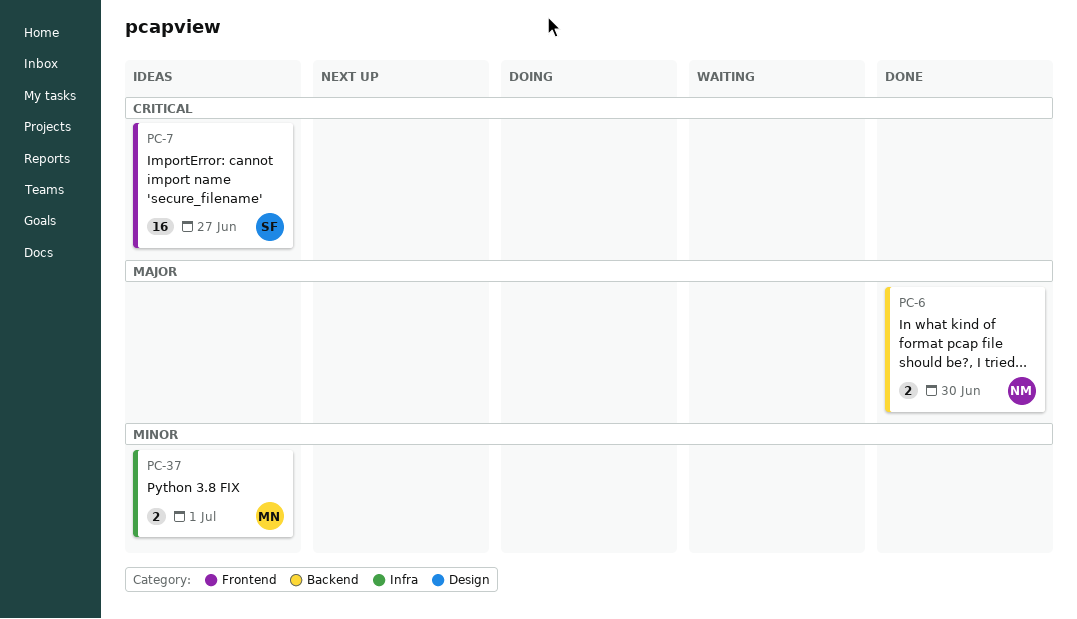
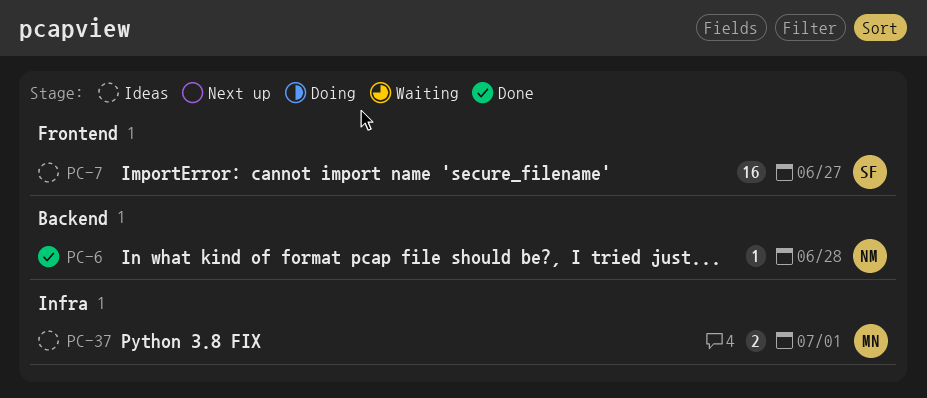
PC-6, estimate: 2 -> 1
PC-6, due: Jun 30 -> Jun 28

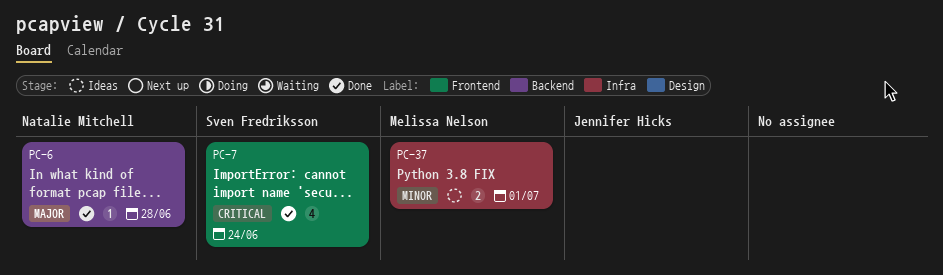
PC-7, status: Ideas -> Done
PC-7, estimate: 16 -> 4
PC-7, due: Jun 27 -> Jun 24

